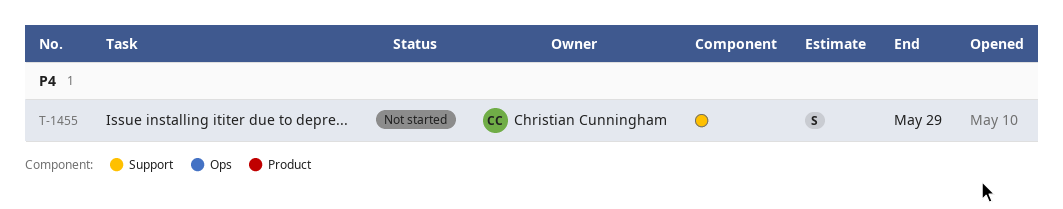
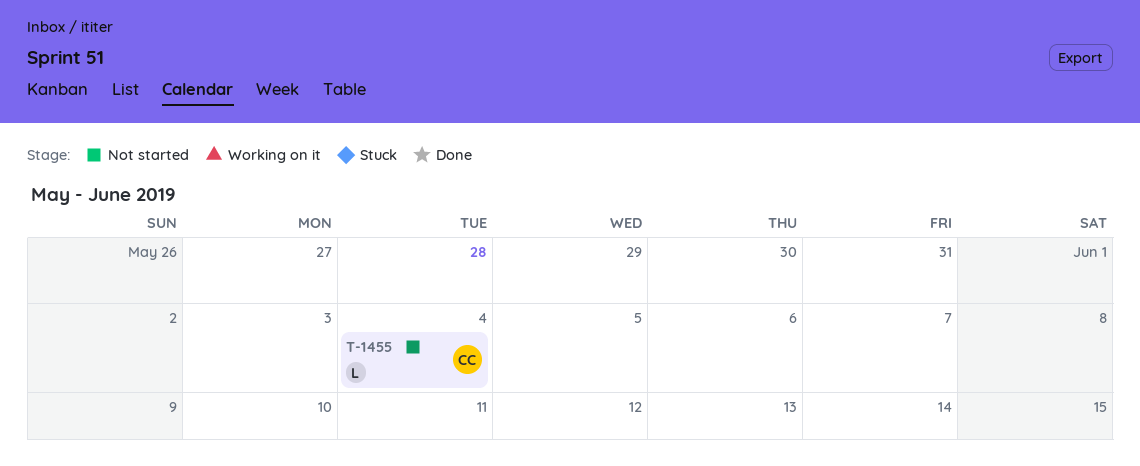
T-1455, estimate: S -> L
T-1455, due: May 29 -> Jun 4

